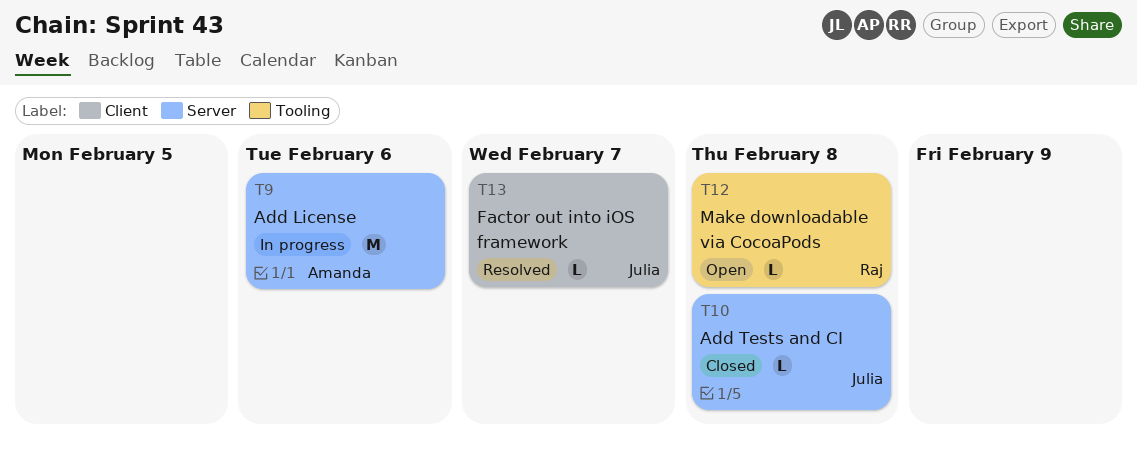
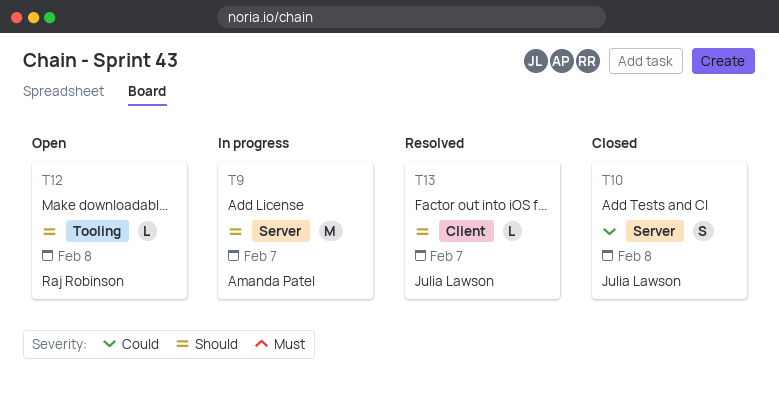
T9, due: Feb 6 -> Feb 7
T10, estimate: L -> S

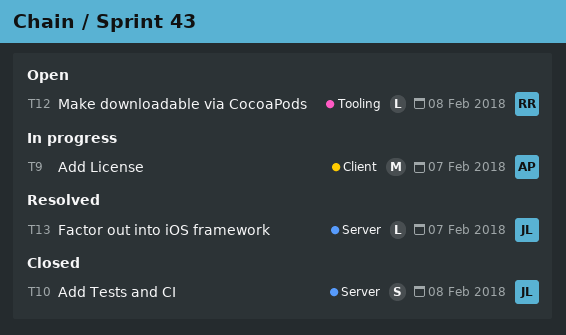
T9, label: Server -> Client
T13, label: Client -> Server

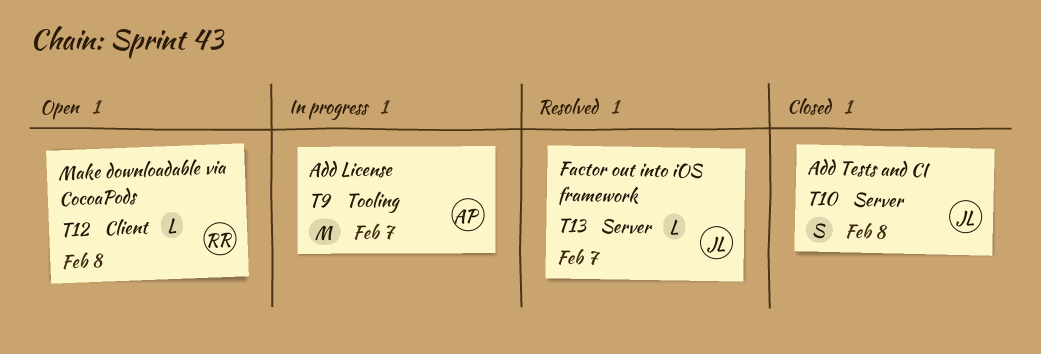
T9, label: Client -> Tooling
T12, label: Tooling -> Client

